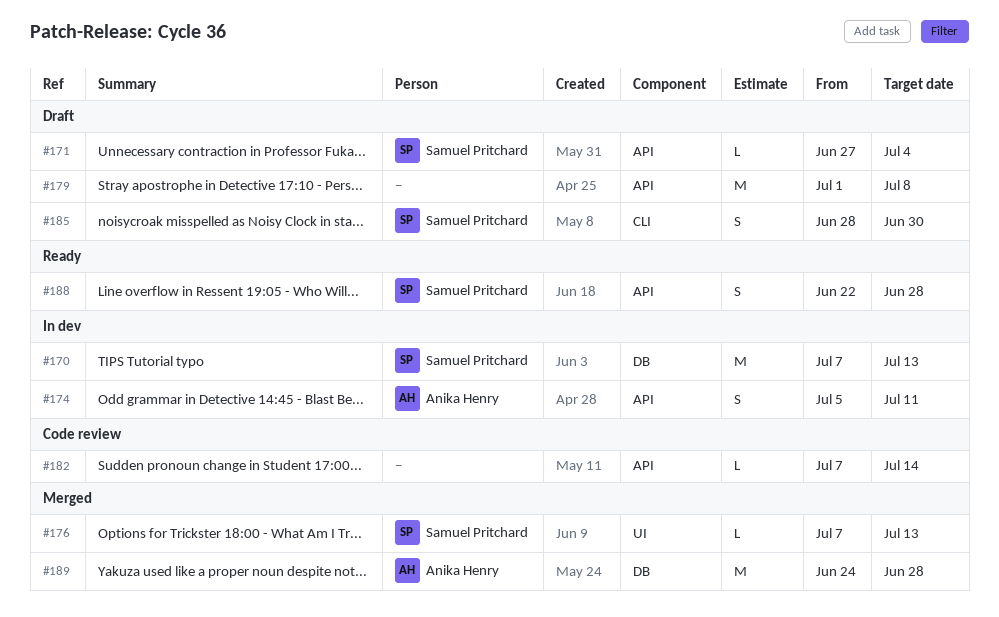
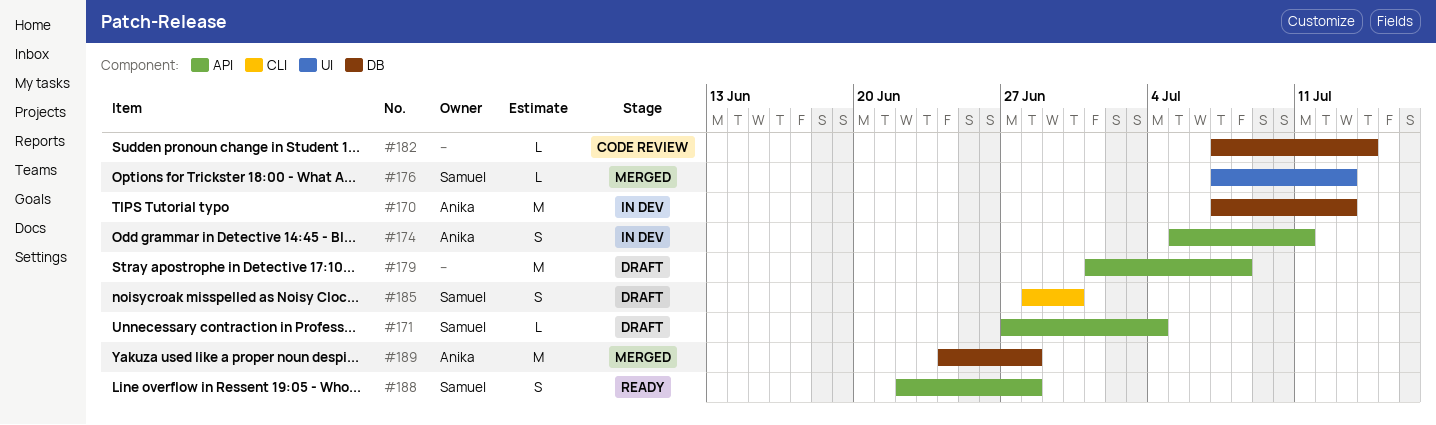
#170, owner: Samuel Pritchard -> Anika Henry
#182, label: API -> DB

